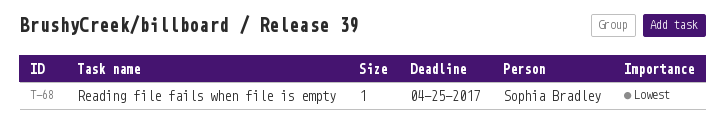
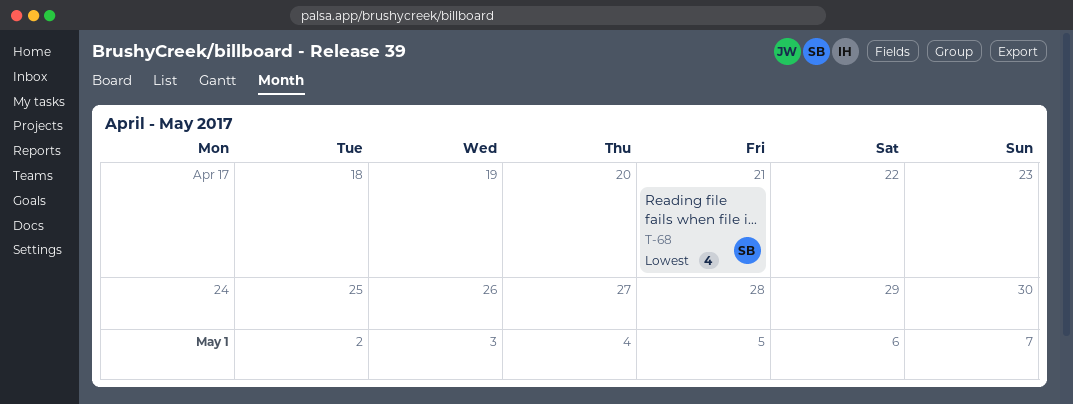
T-68, estimate: 1 -> 4
T-68, due: Apr 25 -> Apr 21

